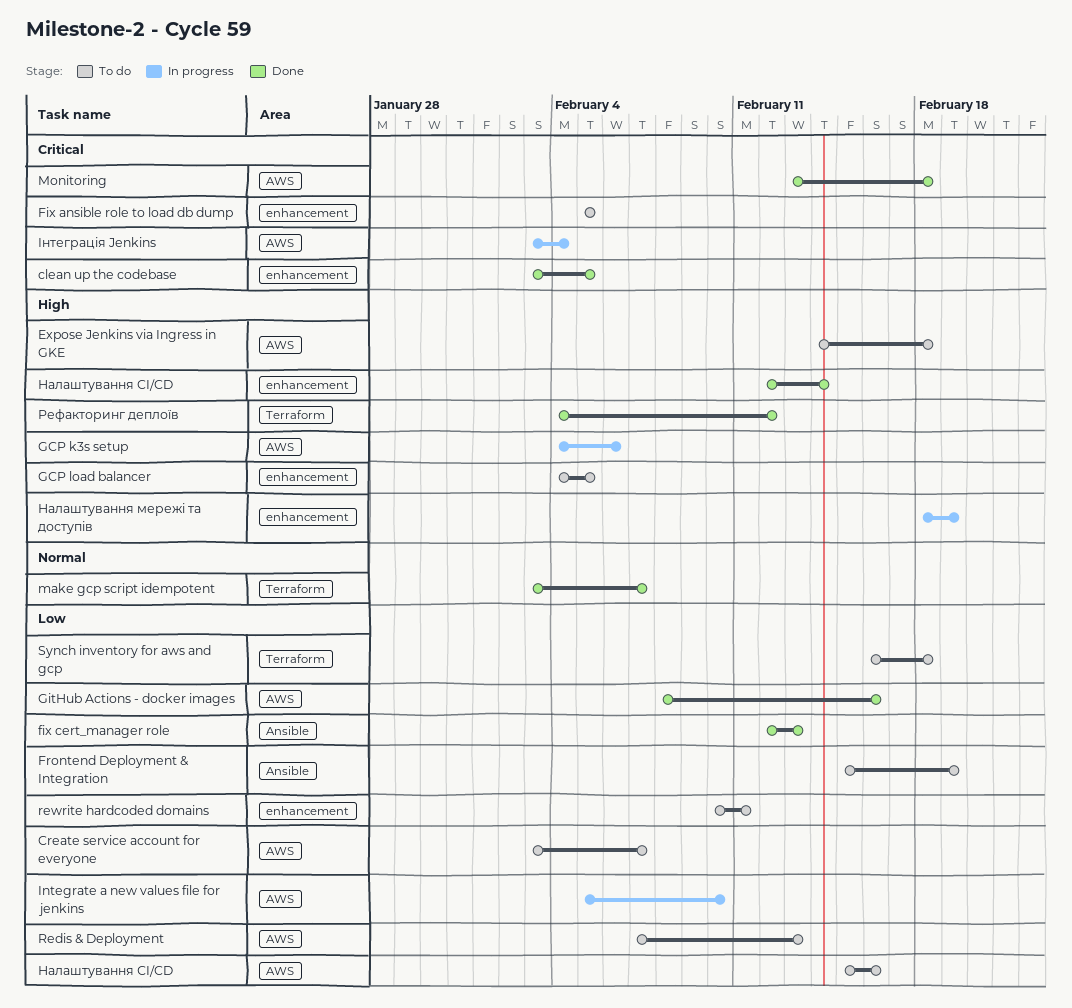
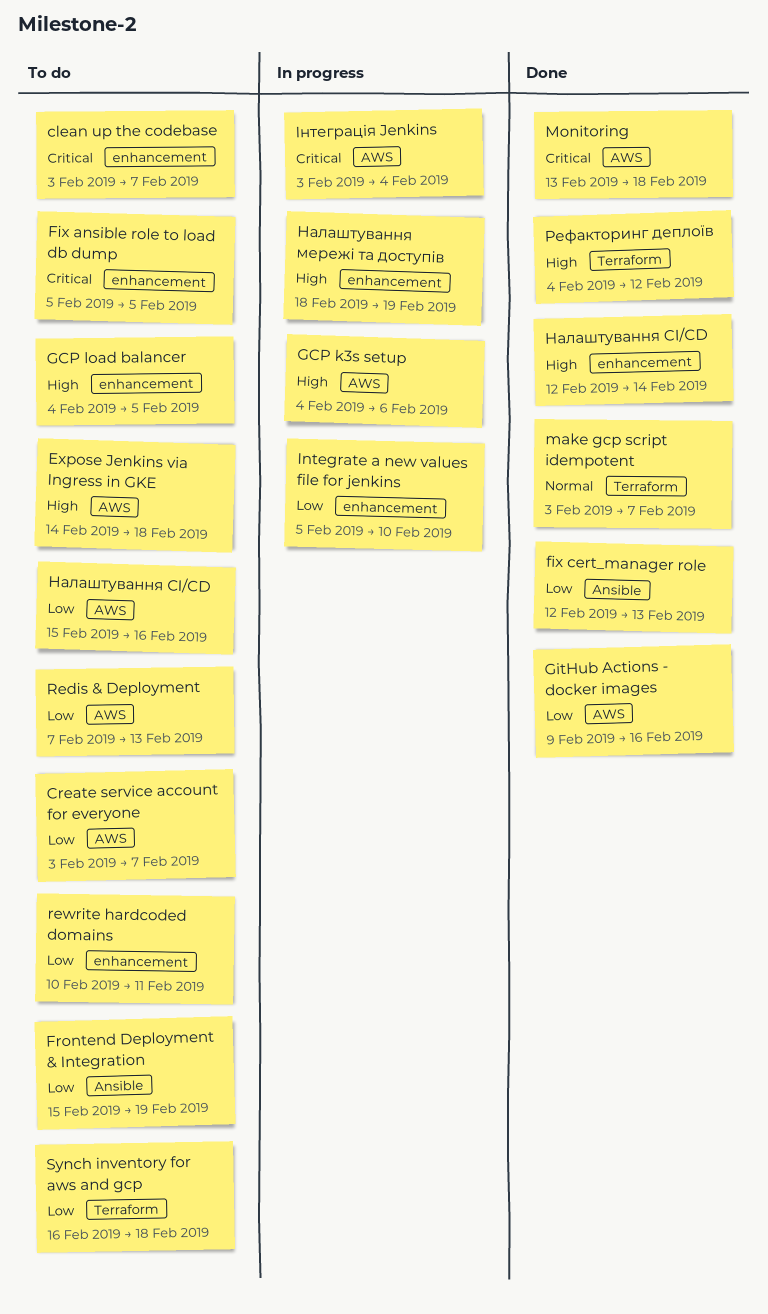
clean up the codebase, status: Done -> To do
clean up the codebase, due: Feb 5 -> Feb 7
GitHub Actions - docker images, start: Feb 8 -> Feb 9
Integrate a new values file for jenkins, label: AWS -> enhancement

